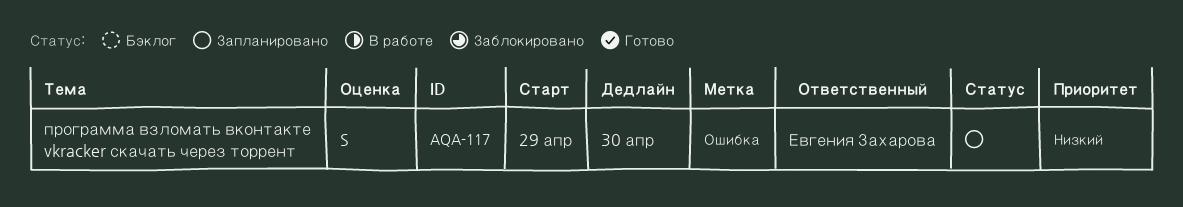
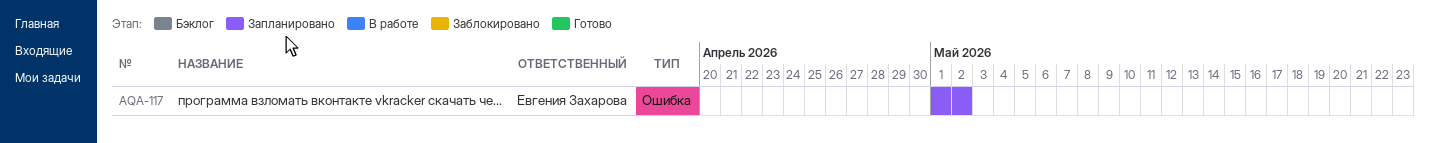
AQA-117, start: Apr 29 -> May 1
AQA-117, due: Apr 30 -> May 2

